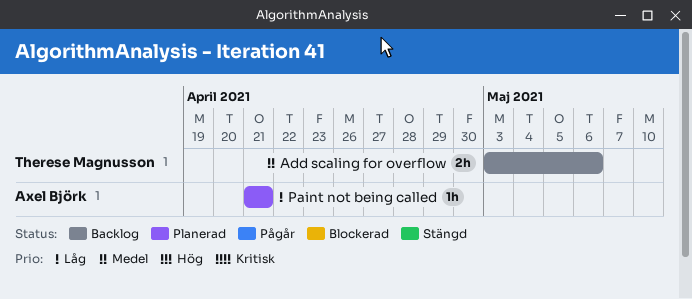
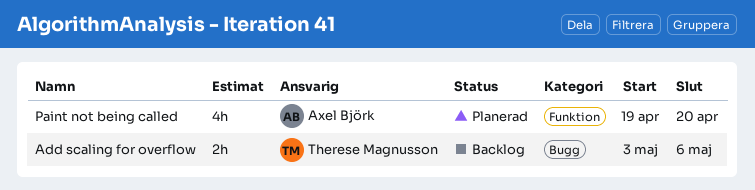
Paint not being called, estimate: 1h -> 4h
Paint not being called, start: Apr 21 -> Apr 19
Paint not being called, due: Apr 21 -> Apr 20

